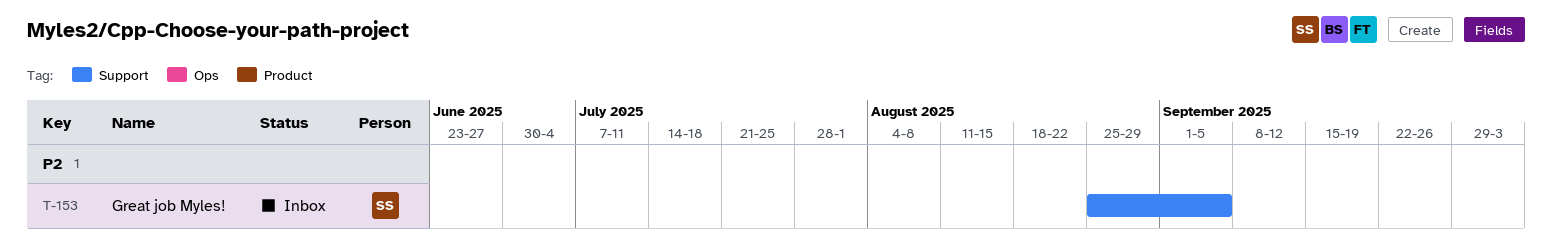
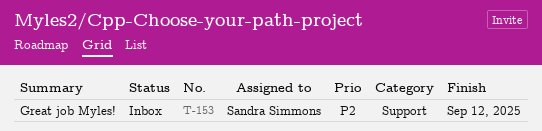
T-153, due: Sep 5 -> Sep 12

